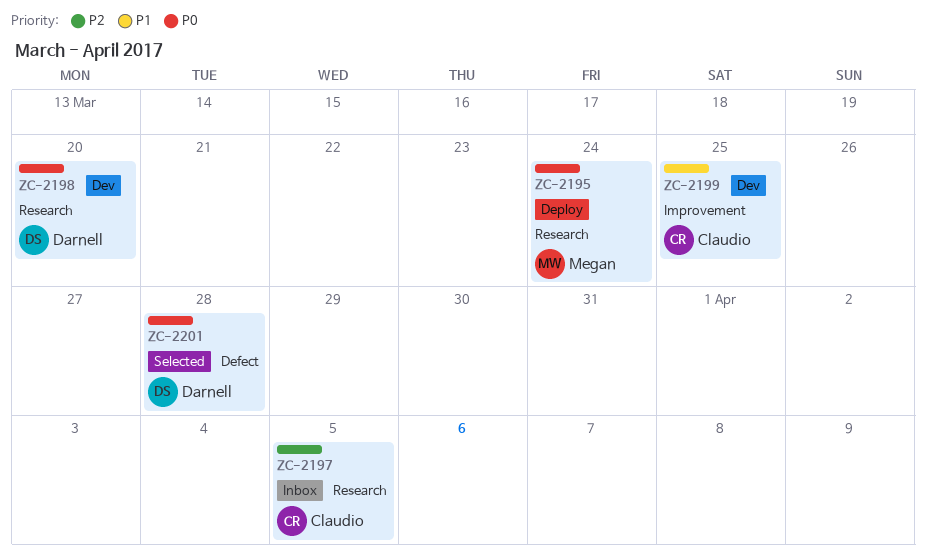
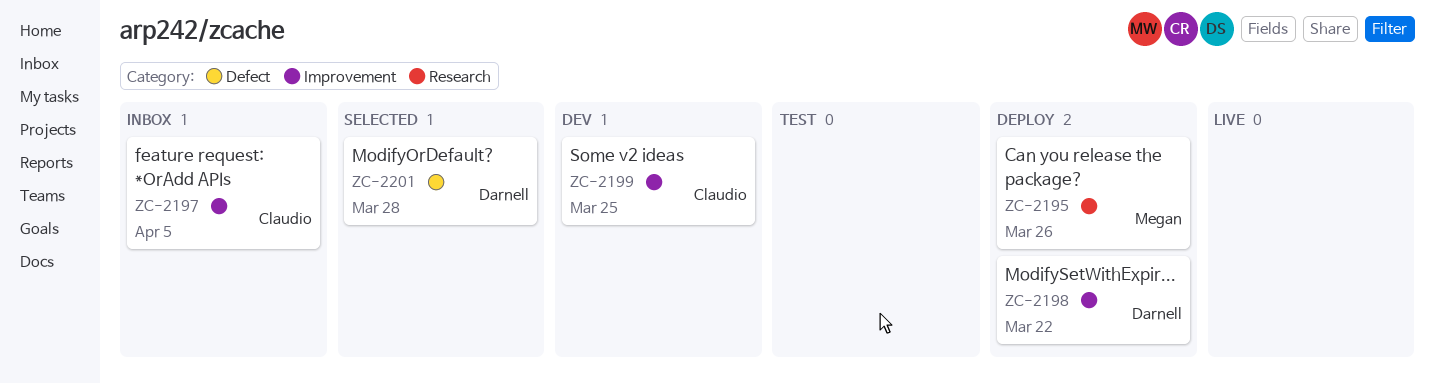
ZC-2195, due: Mar 24 -> Mar 26
ZC-2197, label: Research -> Improvement
ZC-2198, status: Dev -> Deploy
ZC-2198, label: Research -> Improvement
ZC-2198, due: Mar 20 -> Mar 22

